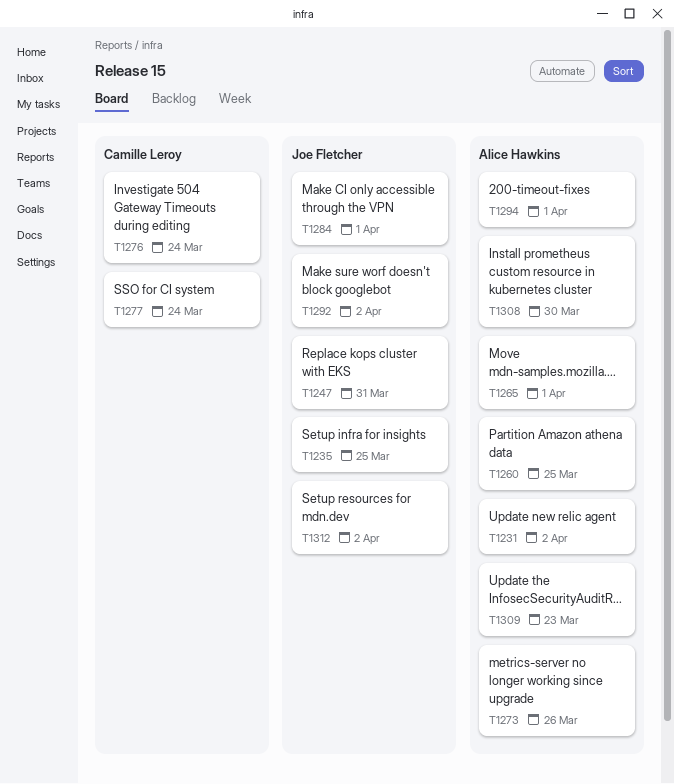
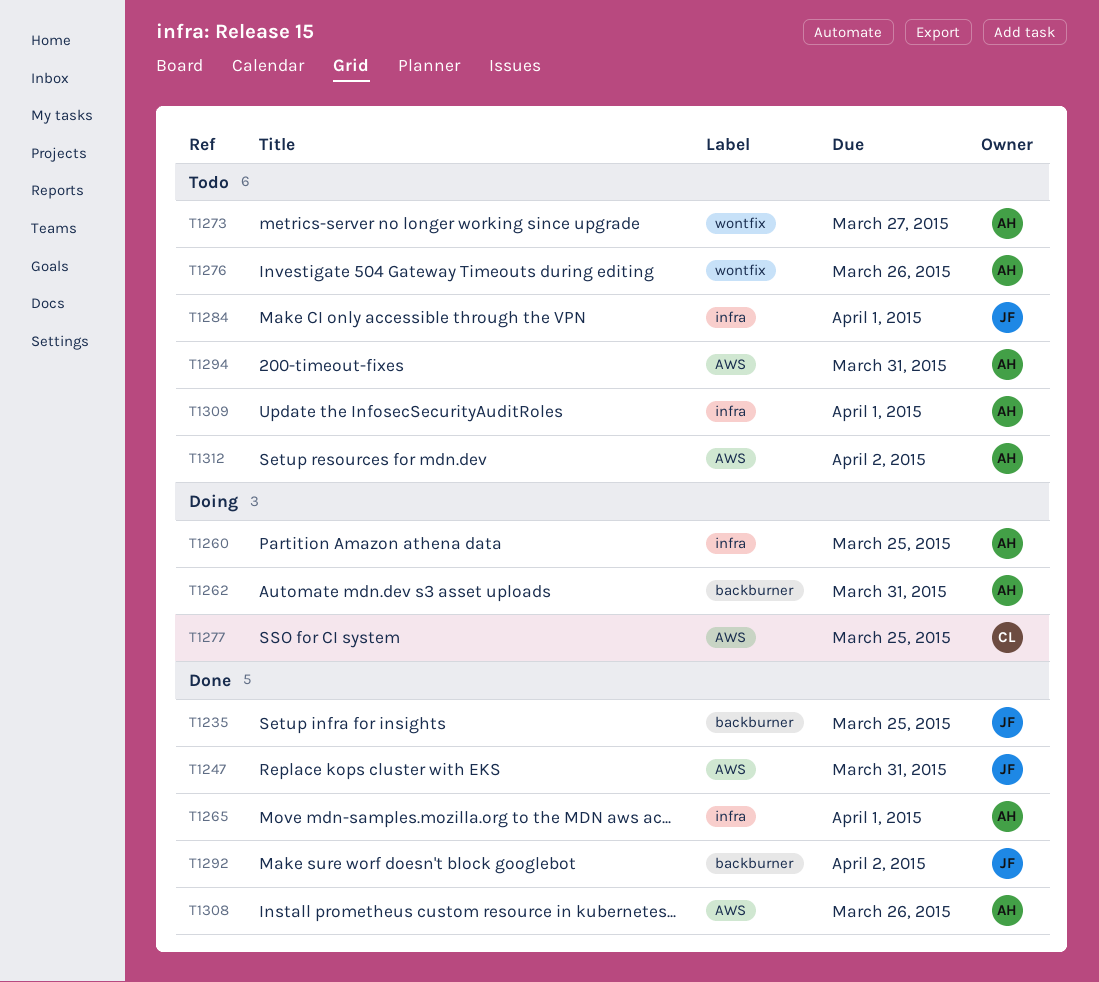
T1231: present -> none
T1262: none -> present
T1273, due: Mar 26 -> Mar 27
T1276, owner: Camille Leroy -> Alice Hawkins
T1276, due: Mar 24 -> Mar 26
T1277, due: Mar 24 -> Mar 25
T1294, due: Apr 1 -> Mar 31
T1308, due: Mar 30 -> Mar 26
T1309, due: Mar 23 -> Apr 1
T1312, owner: Joe Fletcher -> Alice Hawkins

